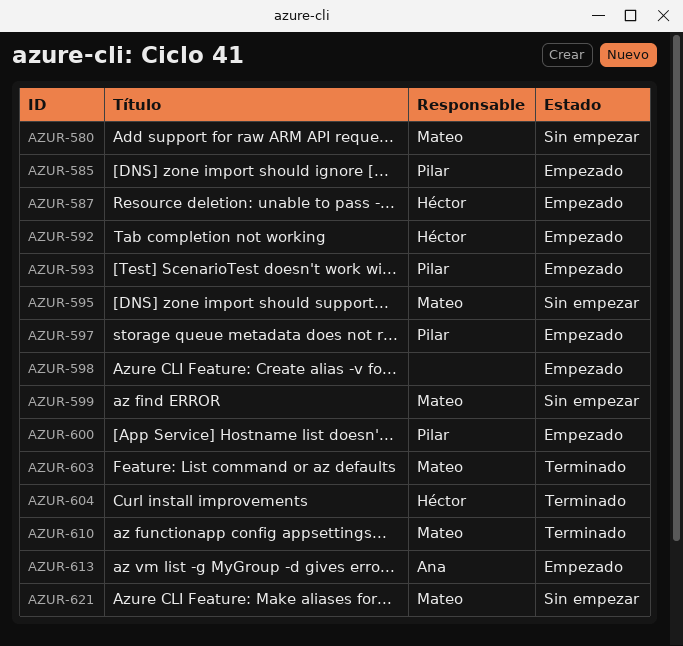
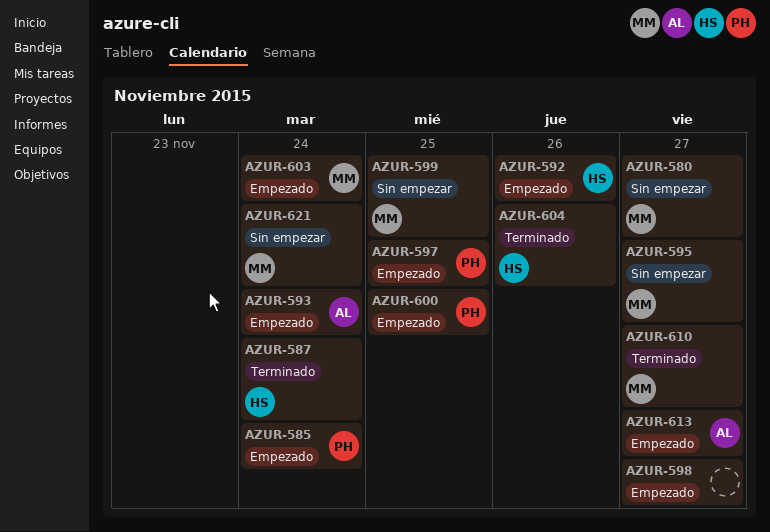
AZUR-587, status: Empezado -> Terminado
AZUR-593, owner: Pilar -> Ana
AZUR-603, status: Terminado -> Empezado

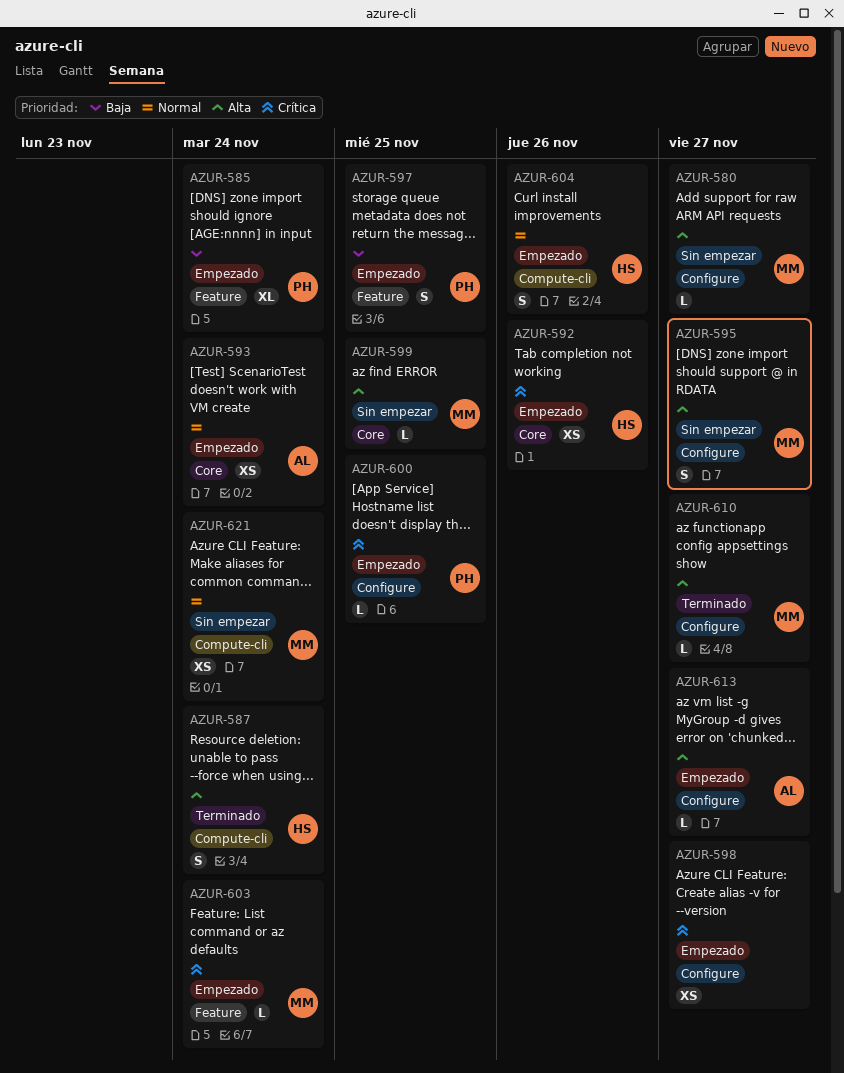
AZUR-604, status: Terminado -> Empezado

